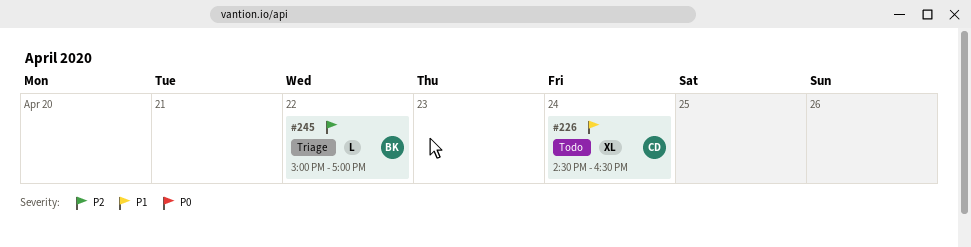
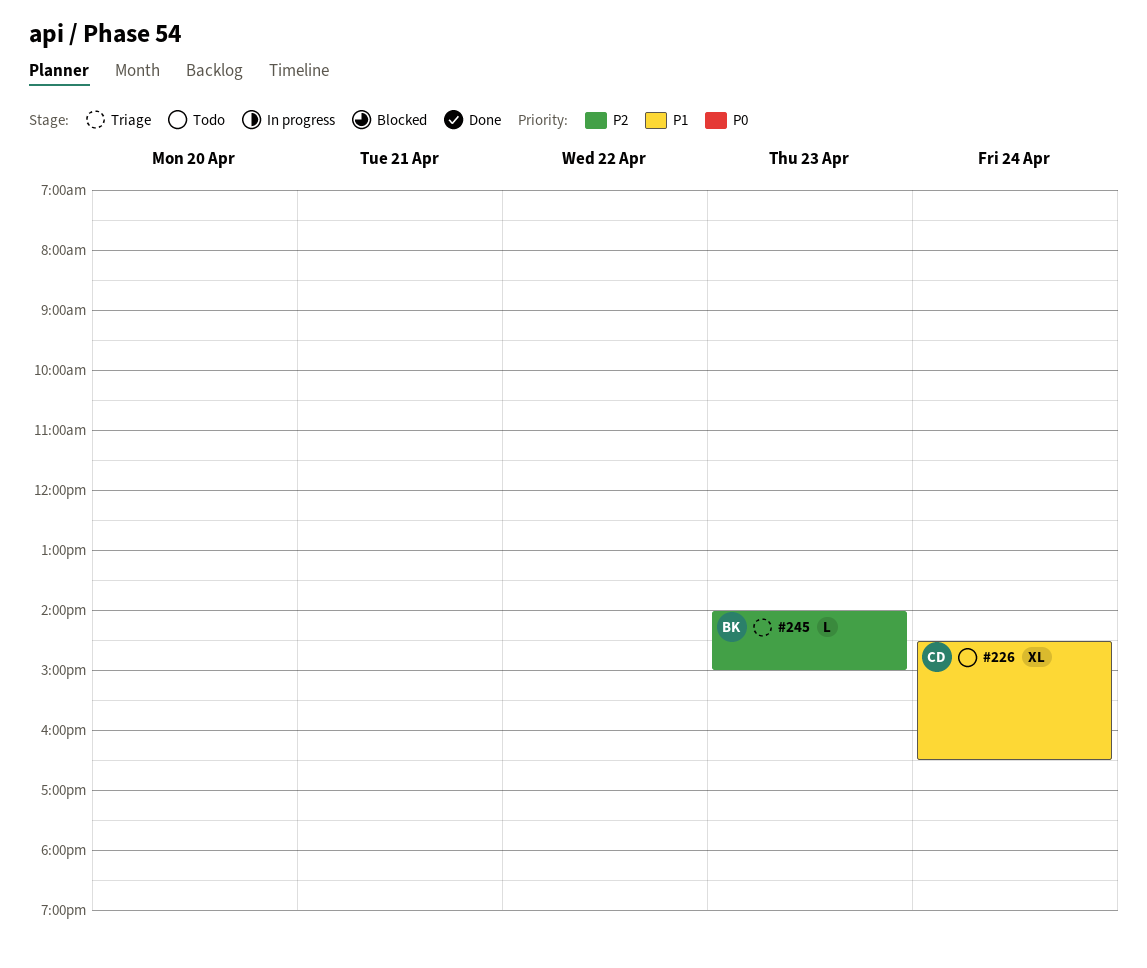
#245, day: Apr 22 -> Apr 23
#245, begins: 15:00 -> 14:00
#245, ends: 17:00 -> 15:00

